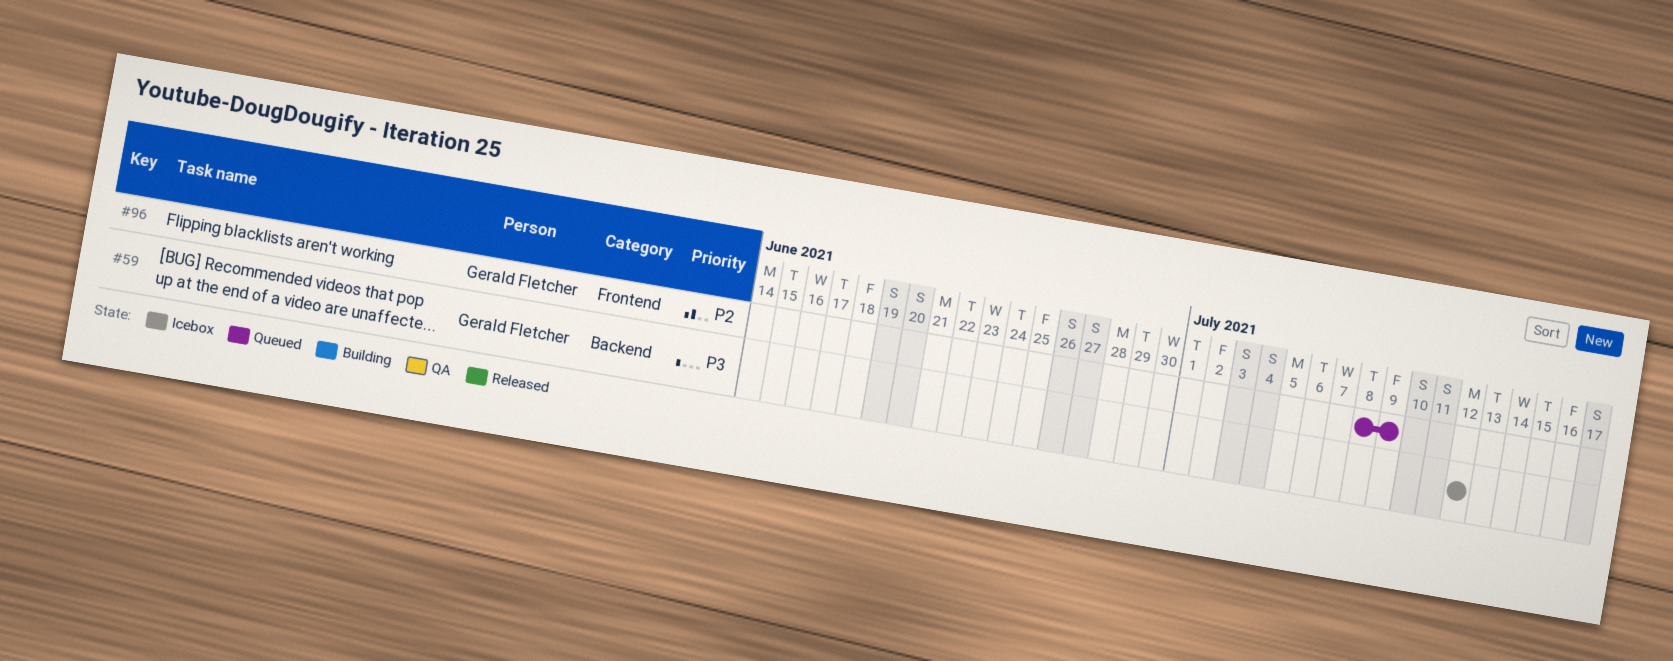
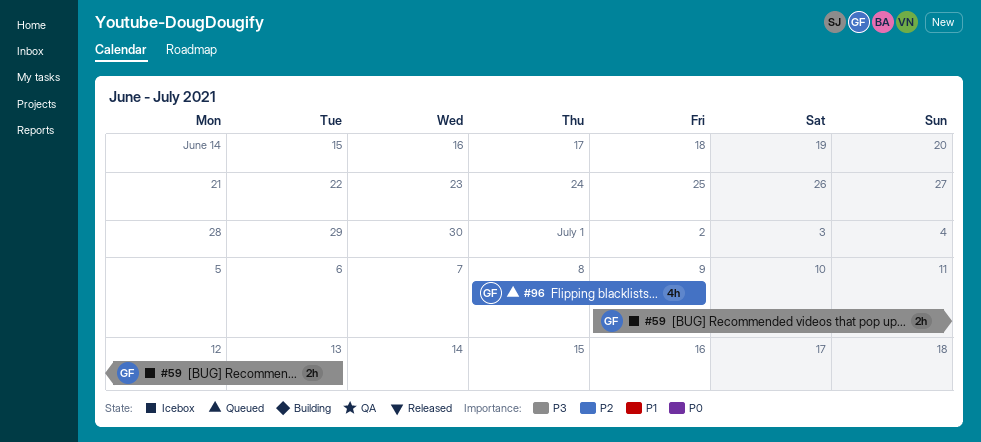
#59, start: Jul 12 -> Jul 9
#59, due: Jul 12 -> Jul 13

